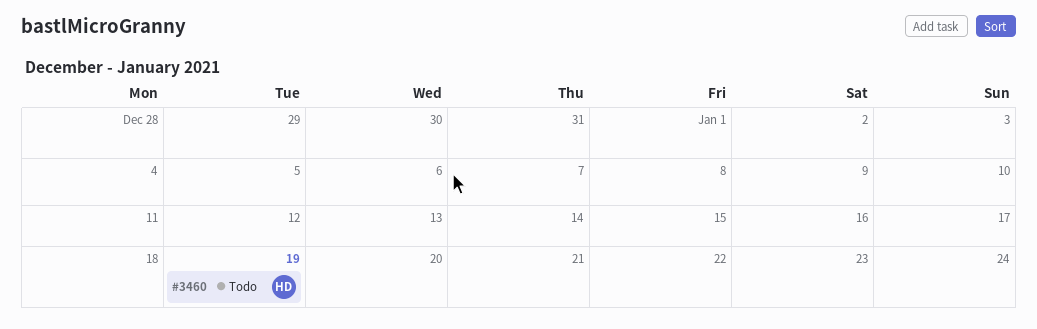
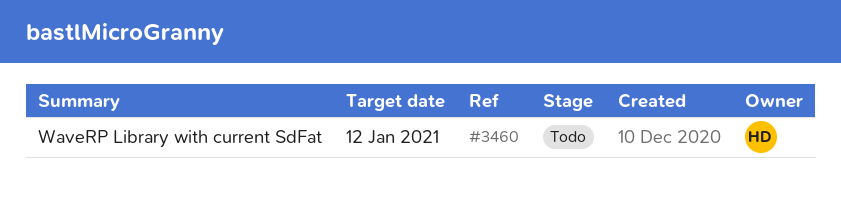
#3460, due: Jan 19 -> Jan 12

